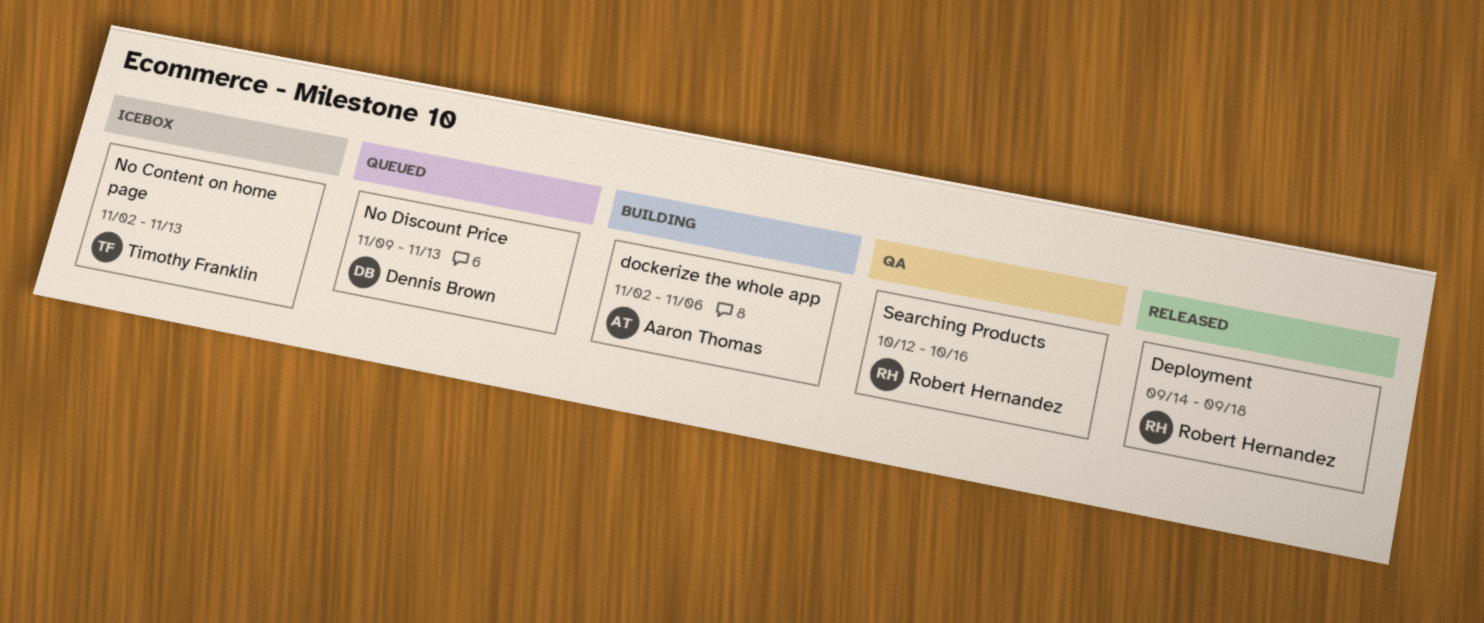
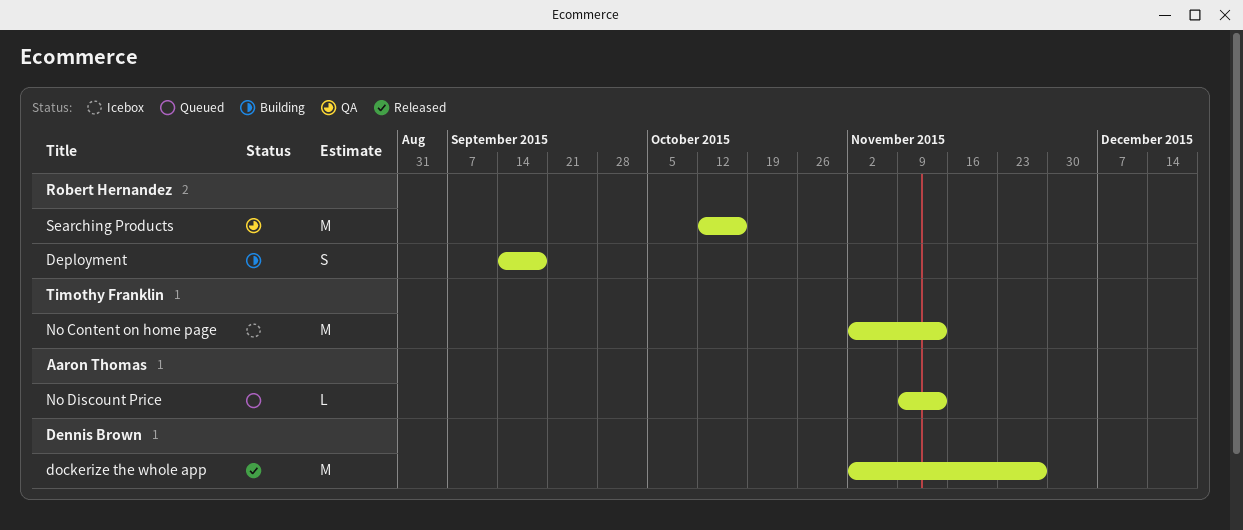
Deployment, status: Released -> Building
dockerize the whole app, status: Building -> Released
dockerize the whole app, owner: Aaron Thomas -> Dennis Brown
dockerize the whole app, due: Nov 6 -> Nov 27
No Discount Price, owner: Dennis Brown -> Aaron Thomas

